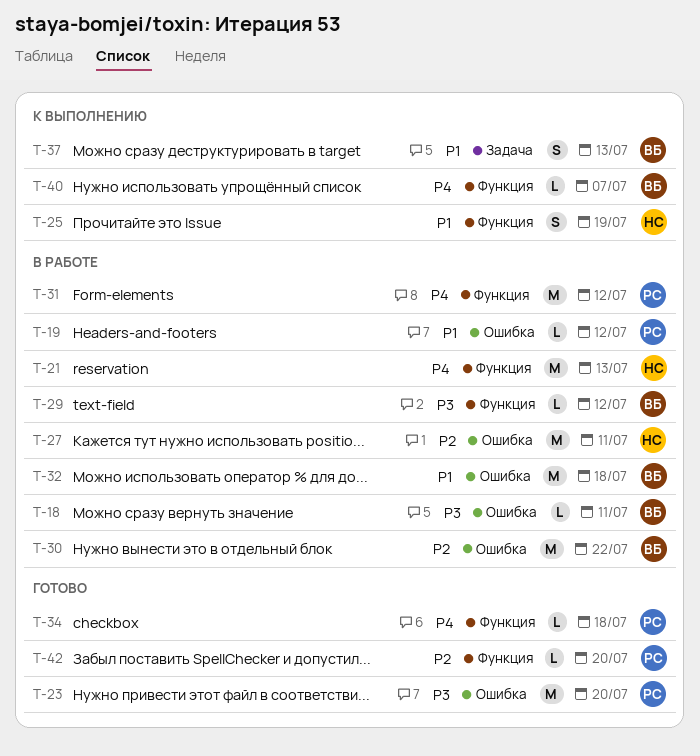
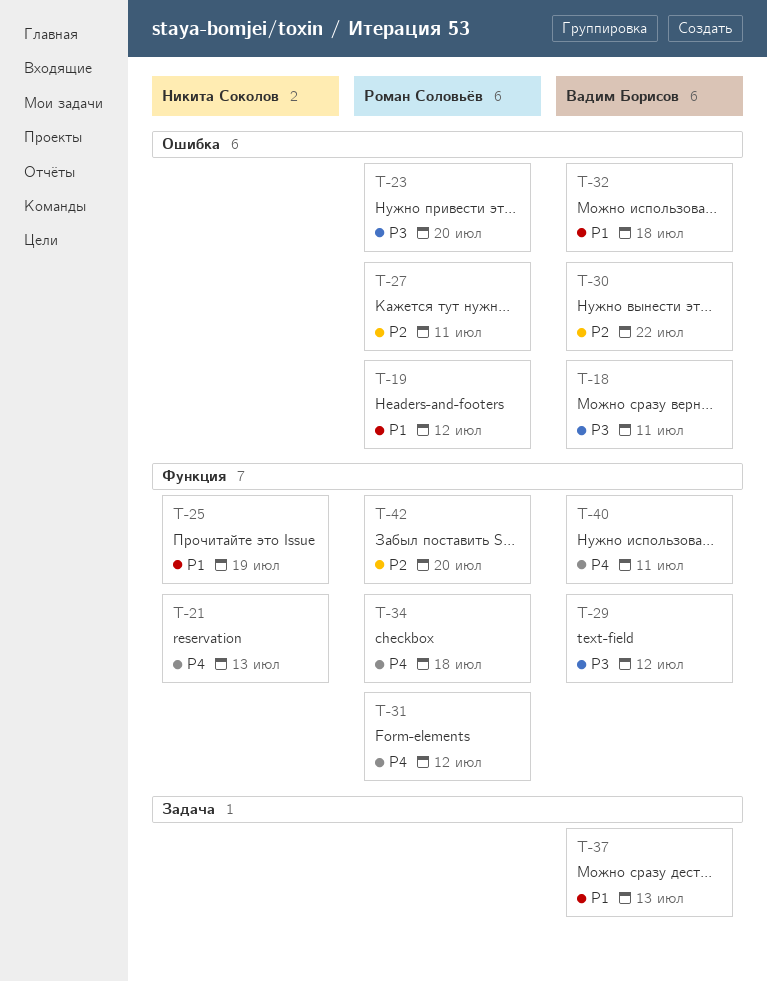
T-27, owner: Никита Соколов -> Роман Соловьёв
T-40, due: Jul 7 -> Jul 11

